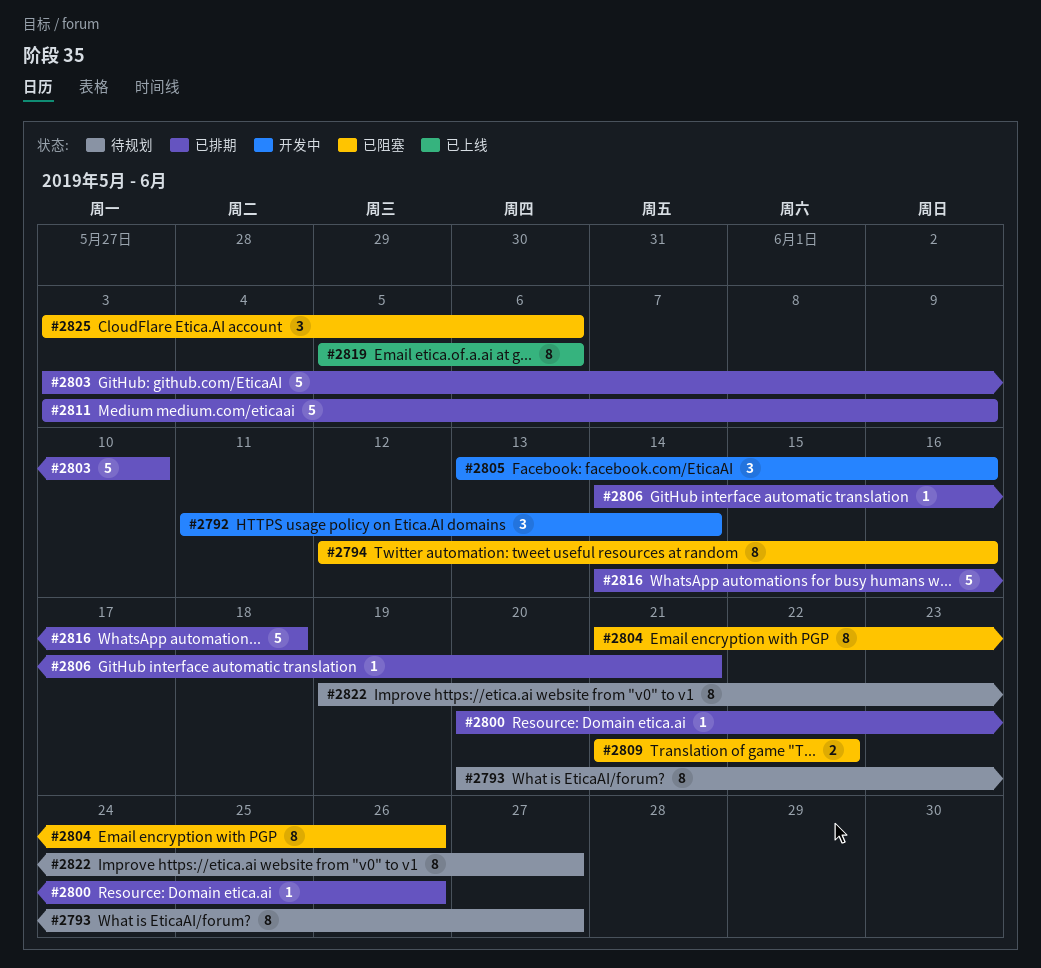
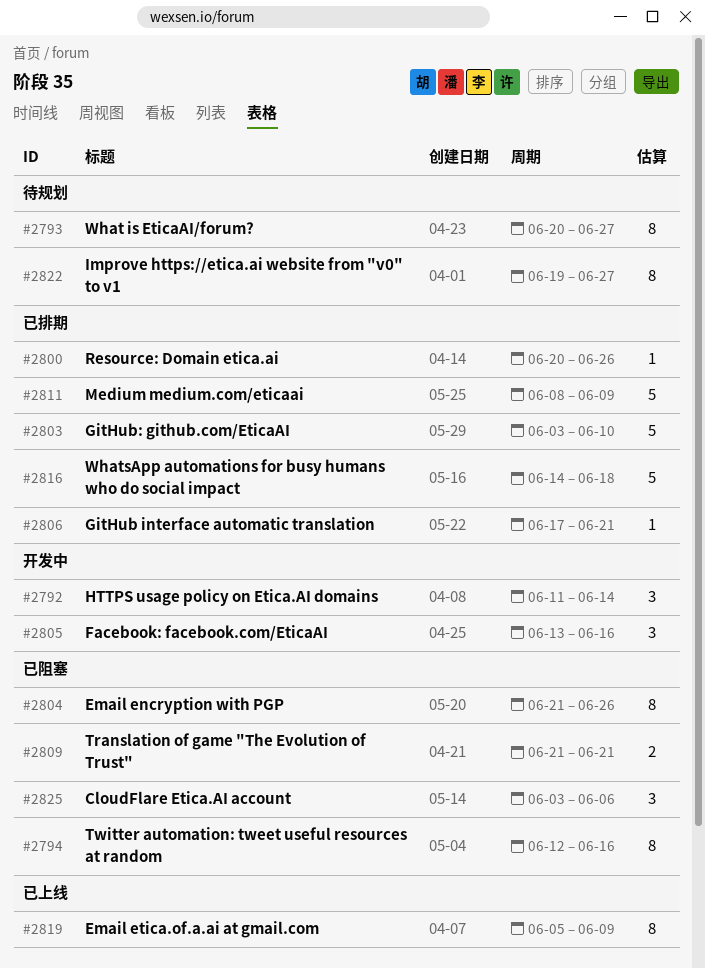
#2806, start: Jun 14 -> Jun 17
#2809, due: Jun 22 -> Jun 21
#2811, start: Jun 3 -> Jun 8
#2819, due: Jun 6 -> Jun 9

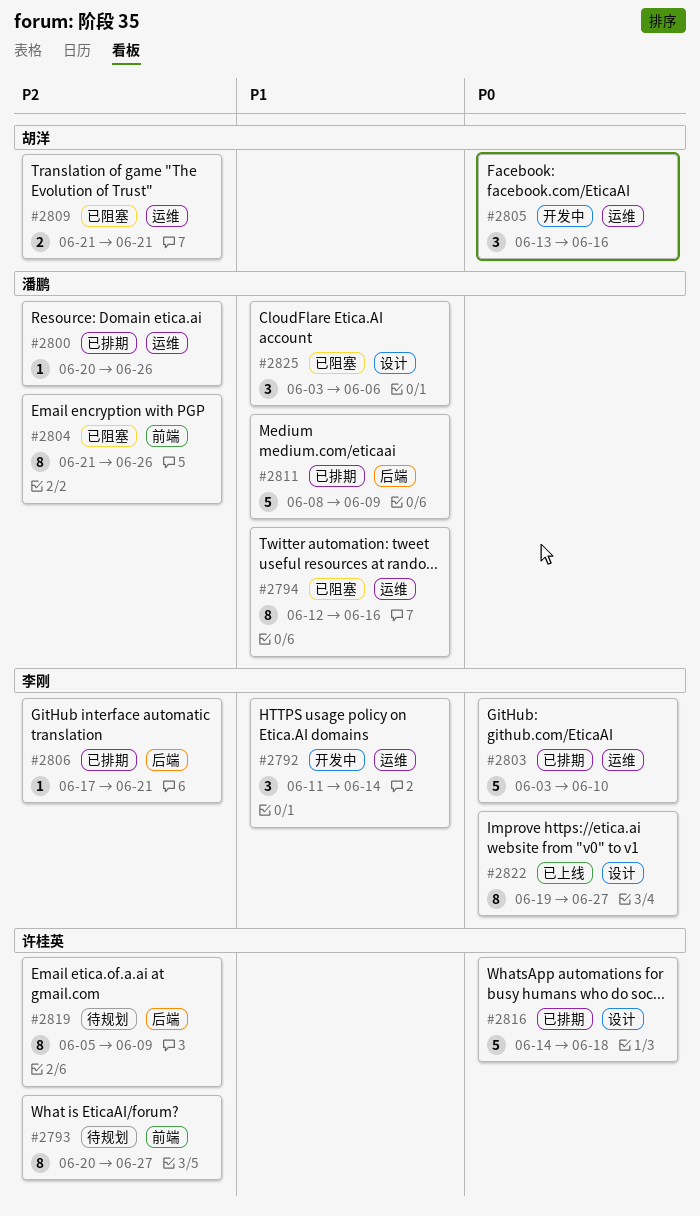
#2819, status: 已上线 -> 待规划
#2822, status: 待规划 -> 已上线

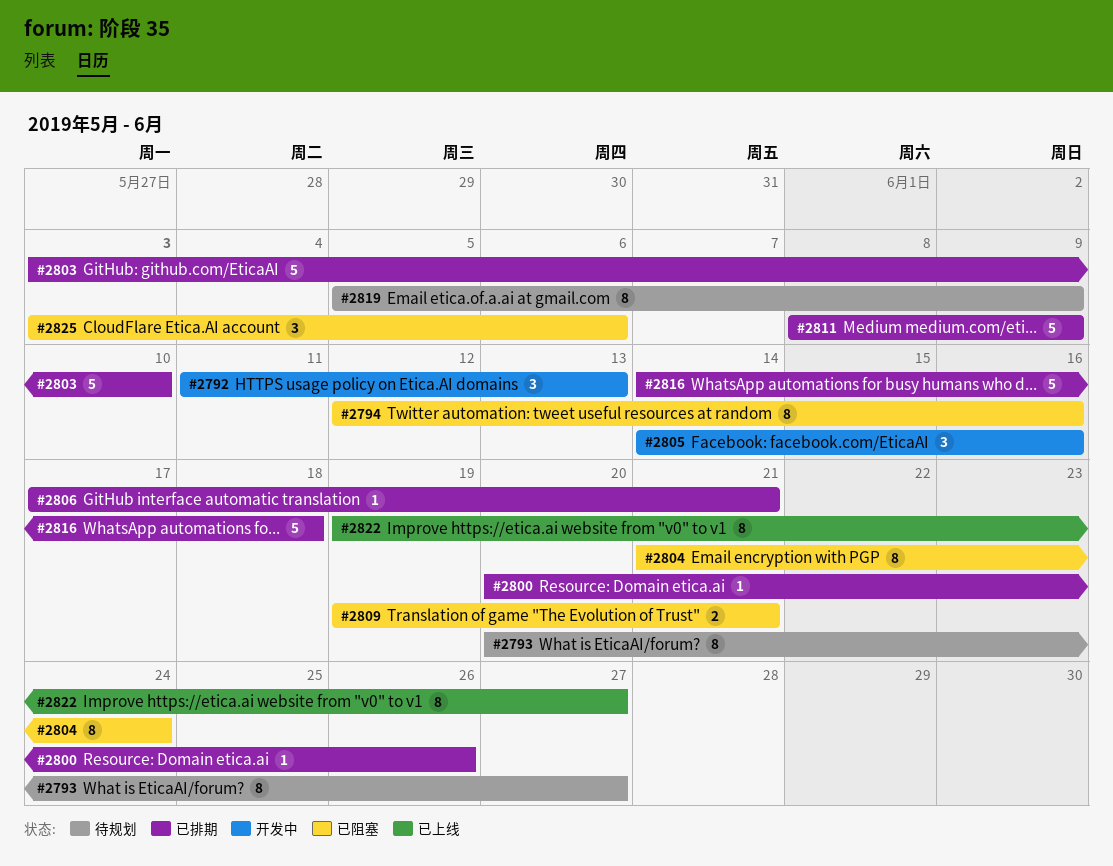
#2792, due: Jun 14 -> Jun 13
#2804, due: Jun 26 -> Jun 24
#2805, start: Jun 13 -> Jun 14
#2809, start: Jun 21 -> Jun 19

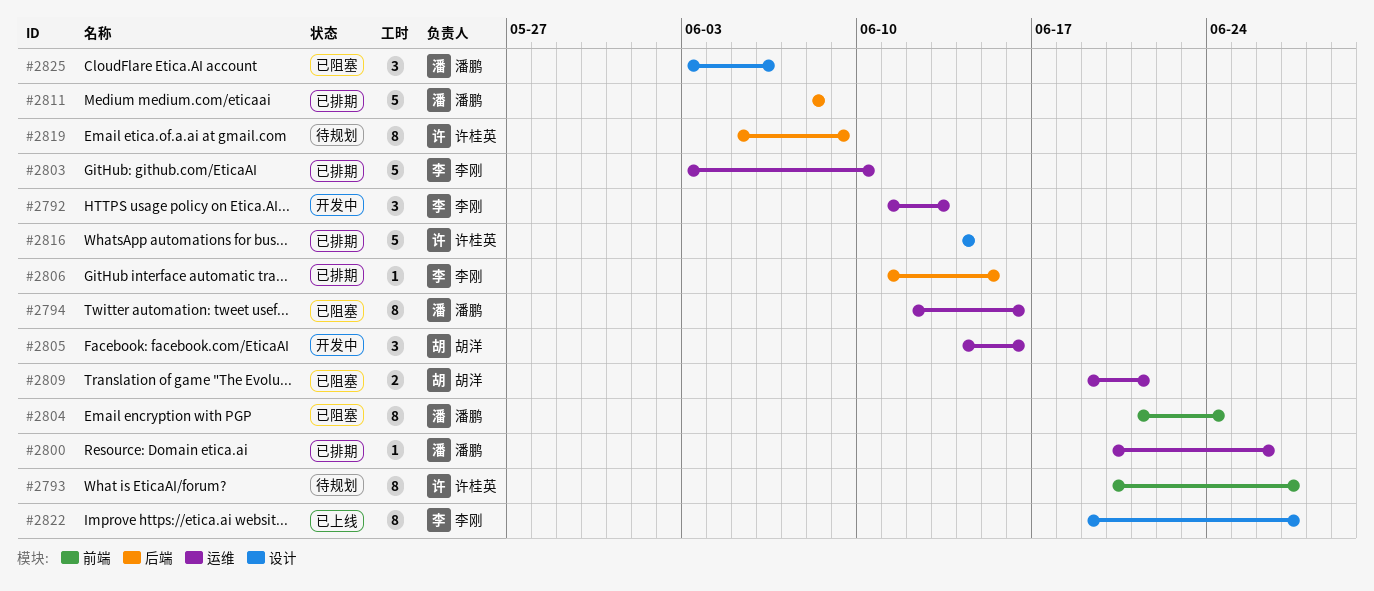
#2806, start: Jun 17 -> Jun 11
#2806, due: Jun 21 -> Jun 15
#2811, due: Jun 9 -> Jun 8
#2816, due: Jun 18 -> Jun 14

